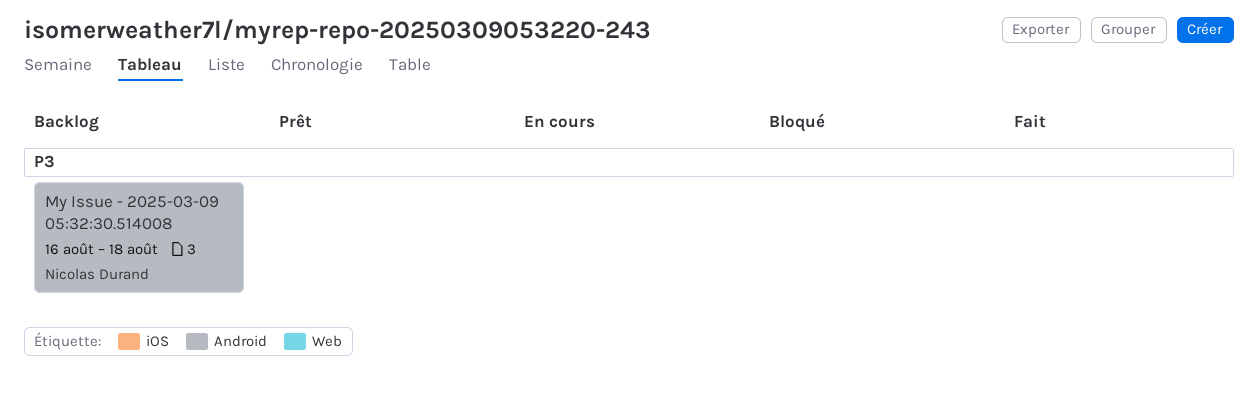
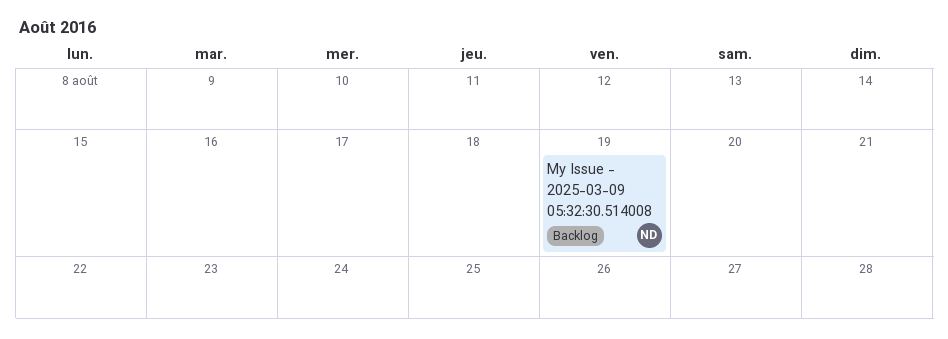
My Issue - 2025-03-09 05:32:30.514008, due: Aug 18 -> Aug 19

